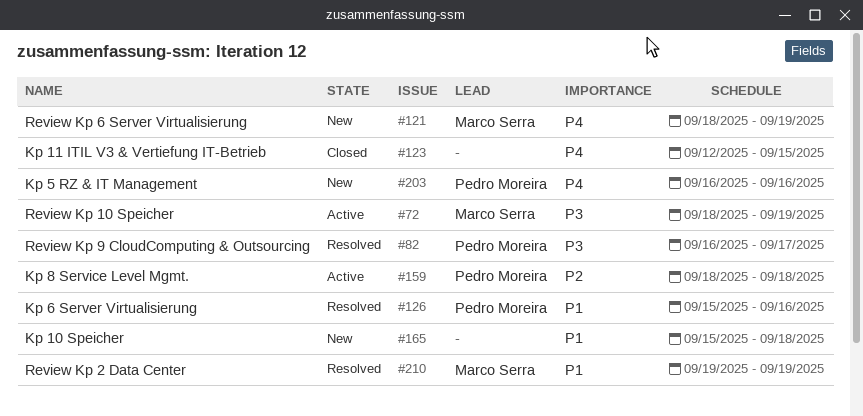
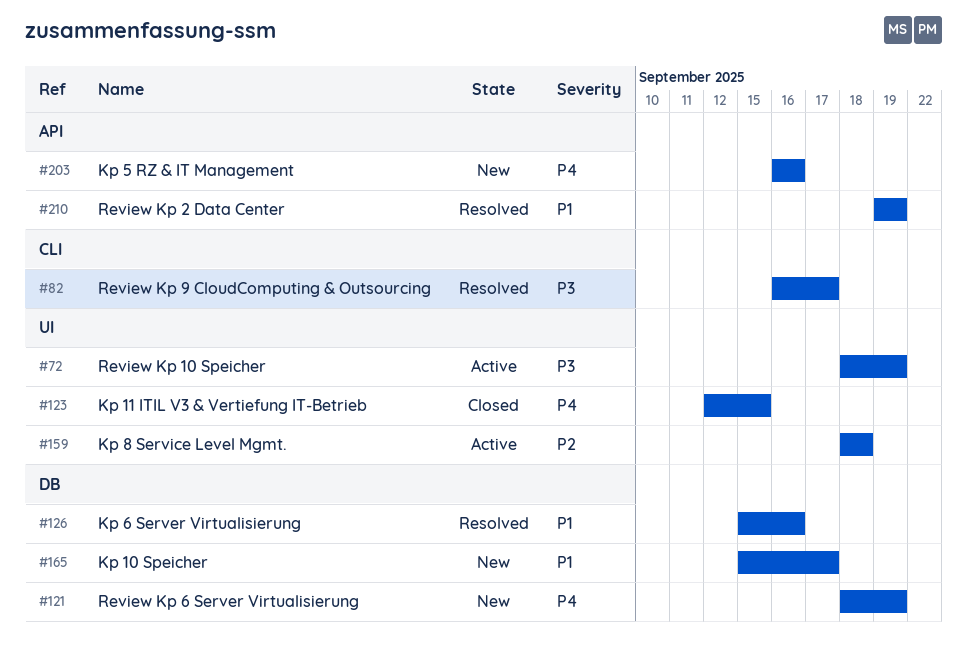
#165, due: Sep 18 -> Sep 17

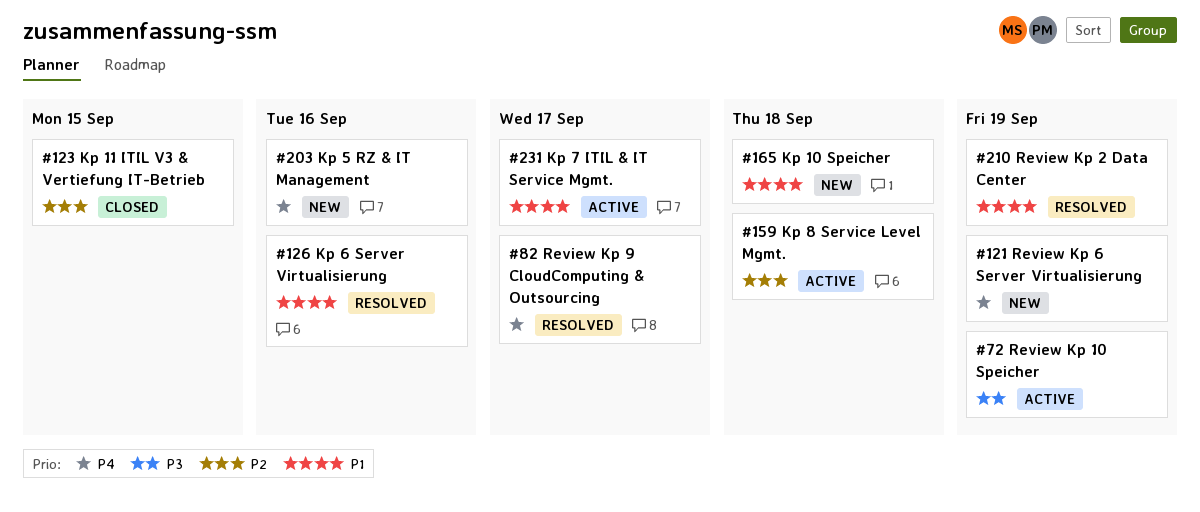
#82, priority: P3 -> P4
#123, priority: P4 -> P2
#165, due: Sep 17 -> Sep 18
#231: none -> present

